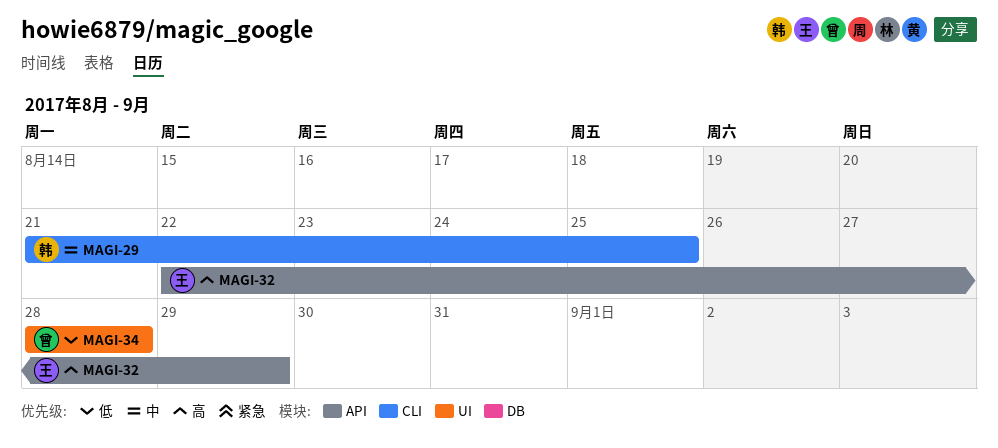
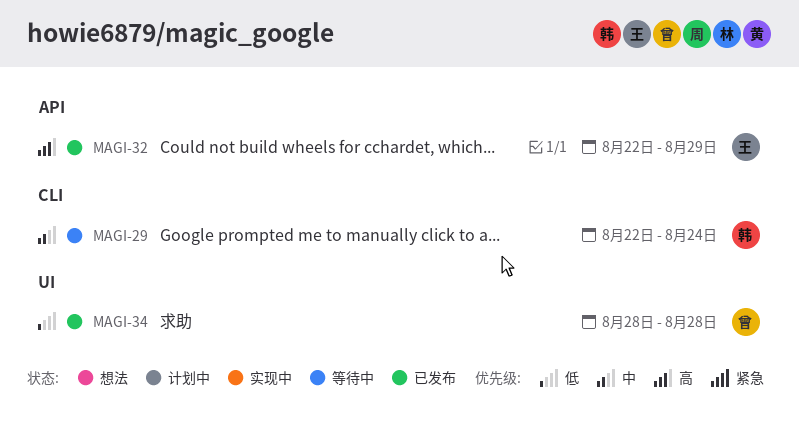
MAGI-29, start: Aug 21 -> Aug 22
MAGI-29, due: Aug 25 -> Aug 24

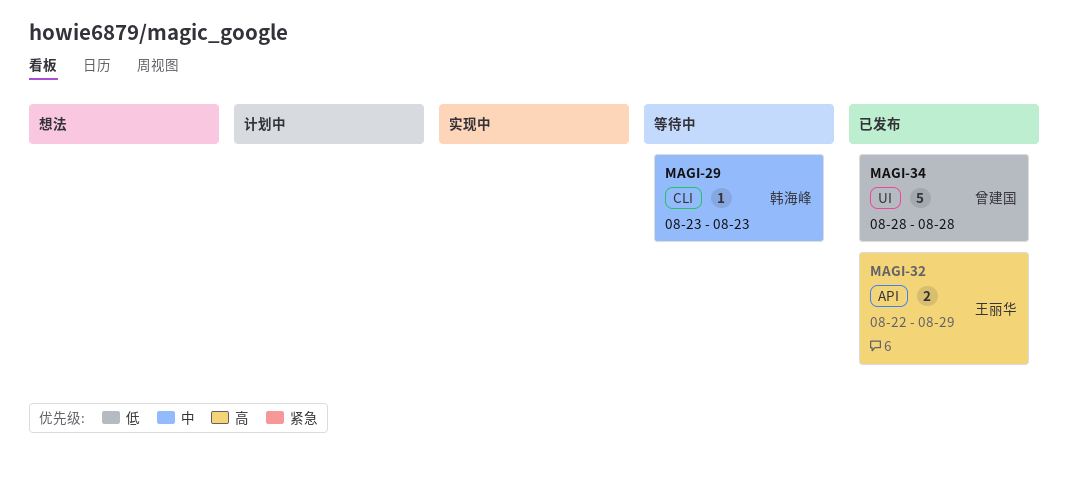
MAGI-29, start: Aug 22 -> Aug 23
MAGI-29, due: Aug 24 -> Aug 23

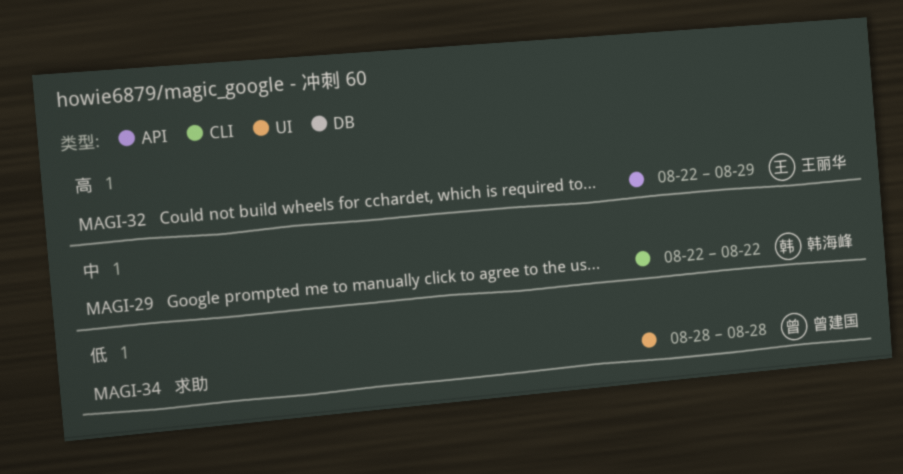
MAGI-29, start: Aug 23 -> Aug 22
MAGI-29, due: Aug 23 -> Aug 22

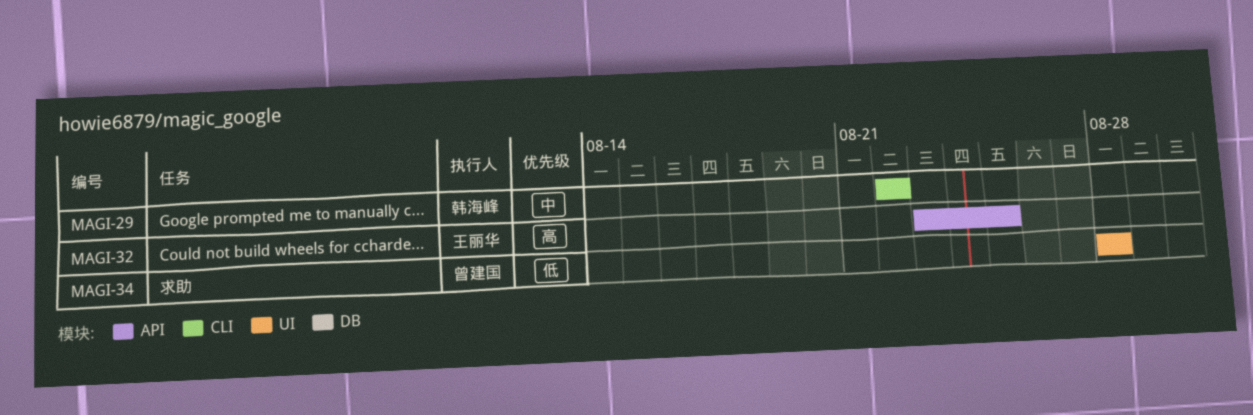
MAGI-32, start: Aug 22 -> Aug 23
MAGI-32, due: Aug 29 -> Aug 25

